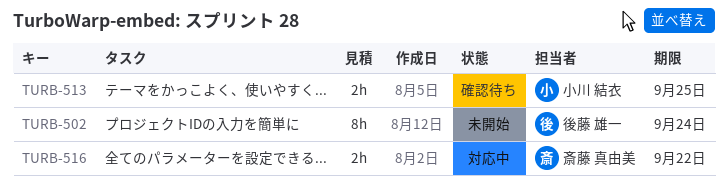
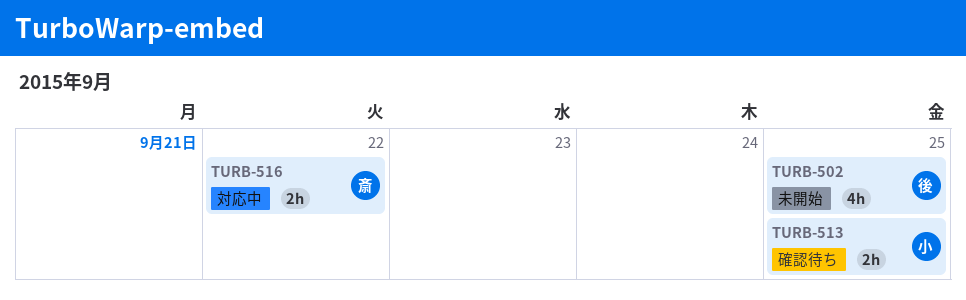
TURB-502, estimate: 8h -> 4h
TURB-502, due: Sep 24 -> Sep 25

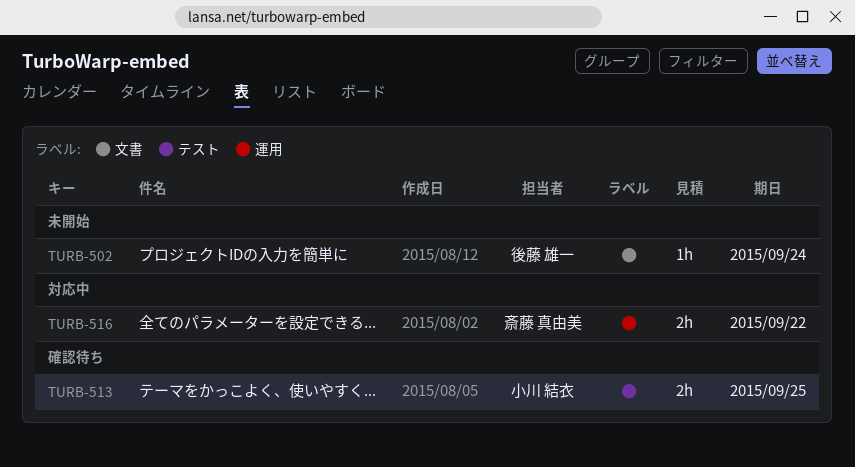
TURB-502, estimate: 4h -> 1h
TURB-502, due: Sep 25 -> Sep 24

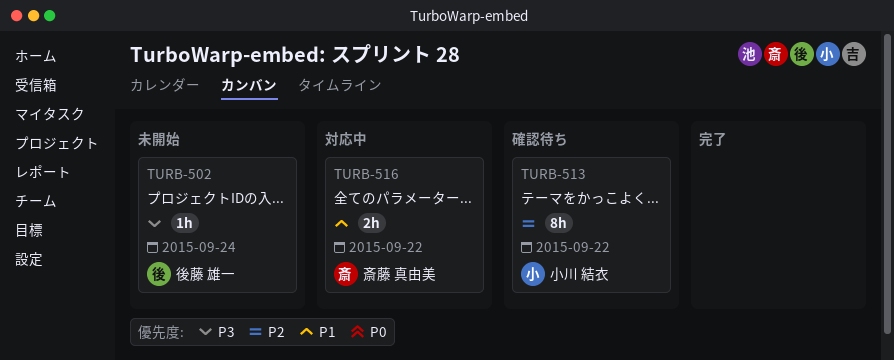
TURB-513, estimate: 2h -> 8h
TURB-513, due: Sep 25 -> Sep 22

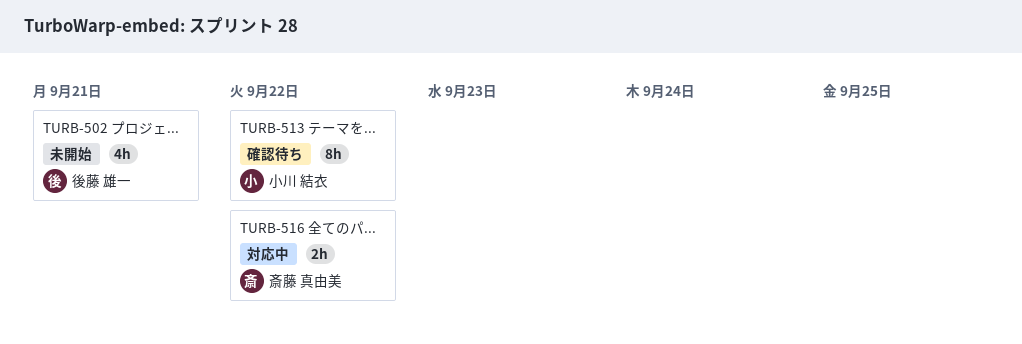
TURB-502, estimate: 1h -> 4h
TURB-502, due: Sep 24 -> Sep 21

